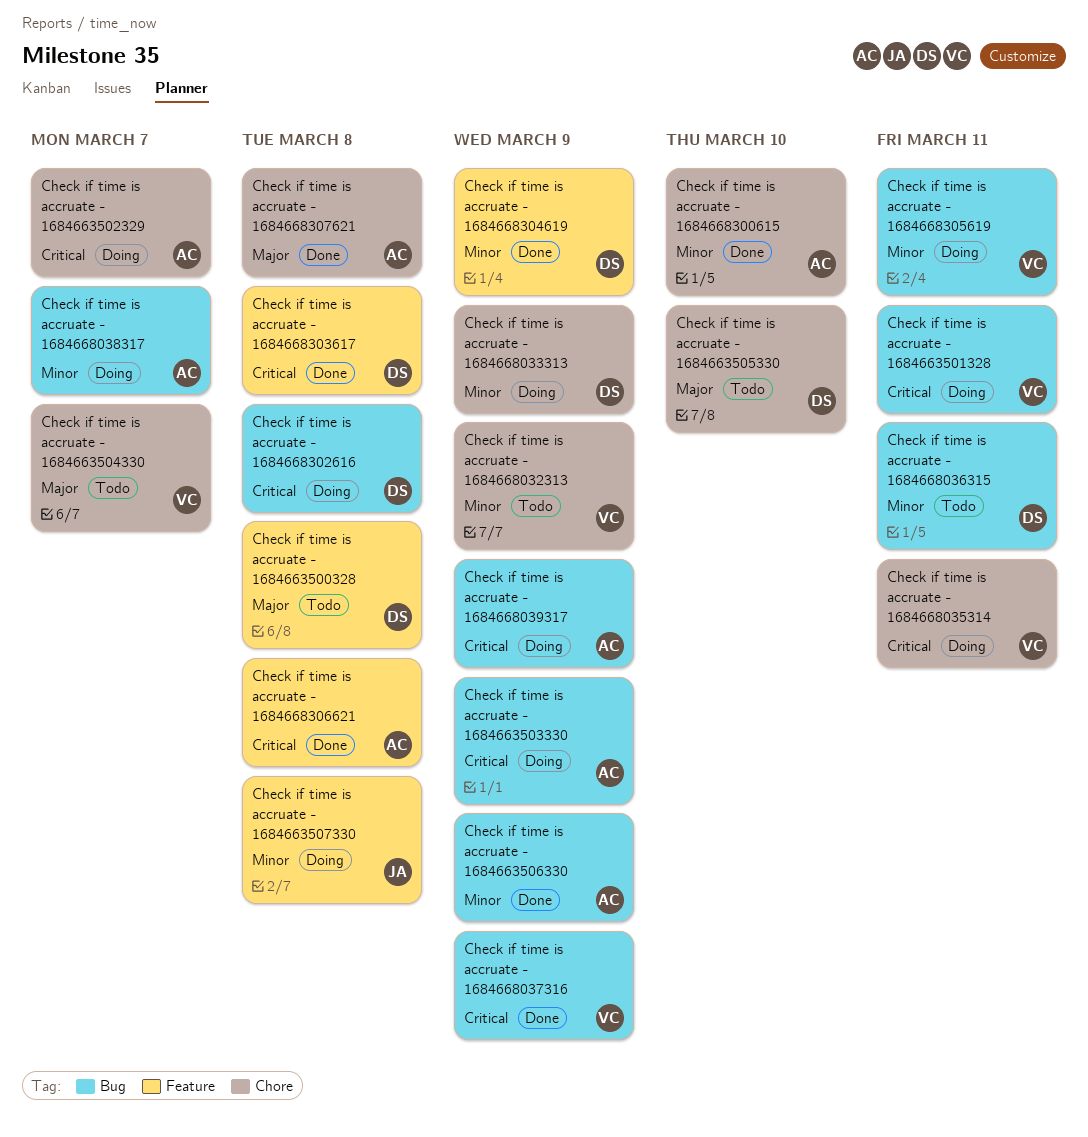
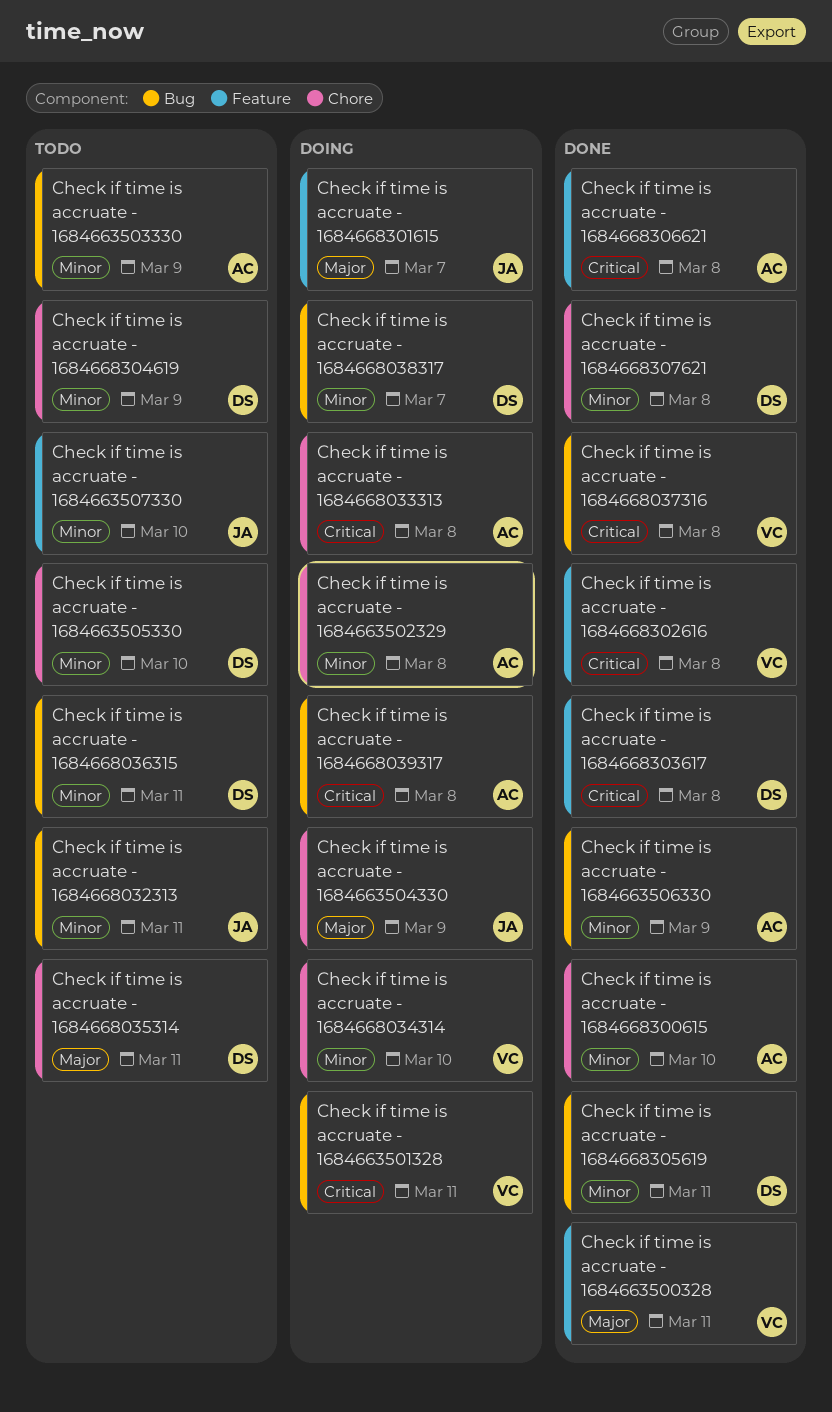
Check if time is accruate - 1684663500328, status: Todo -> Done
Check if time is accruate - 1684663500328, owner: DS -> VC
Check if time is accruate - 1684663500328, due: Mar 8 -> Mar 11
Check if time is accruate - 1684663502329, priority: Critical -> Minor
Check if time is accruate - 1684663502329, due: Mar 7 -> Mar 8
Check if time is accruate - 1684663503330, status: Doing -> Todo
Check if time is accruate - 1684663503330, priority: Critical -> Minor
Check if time is accruate - 1684663504330, status: Todo -> Doing
Check if time is accruate - 1684663504330, owner: VC -> JA
Check if time is accruate - 1684663504330, due: Mar 7 -> Mar 9
Check if time is accruate - 1684663505330, priority: Major -> Minor
Check if time is accruate - 1684663507330, status: Doing -> Todo
Check if time is accruate - 1684663507330, due: Mar 8 -> Mar 10
Check if time is accruate - 1684668032313, owner: VC -> JA
Check if time is accruate - 1684668032313, label: Chore -> Bug
Check if time is accruate - 1684668032313, due: Mar 9 -> Mar 11
Check if time is accruate - 1684668033313, owner: DS -> AC
Check if time is accruate - 1684668033313, priority: Minor -> Critical
Check if time is accruate - 1684668033313, due: Mar 9 -> Mar 8
Check if time is accruate - 1684668034314: none -> present
Check if time is accruate - 1684668035314, status: Doing -> Todo
Check if time is accruate - 1684668035314, owner: VC -> DS
Check if time is accruate - 1684668035314, priority: Critical -> Major
Check if time is accruate - 1684668037316, due: Mar 9 -> Mar 8
Check if time is accruate - 1684668038317, owner: AC -> DS
Check if time is accruate - 1684668039317, due: Mar 9 -> Mar 8
Check if time is accruate - 1684668301615: none -> present
Check if time is accruate - 1684668302616, status: Doing -> Done
Check if time is accruate - 1684668302616, owner: DS -> VC
Check if time is accruate - 1684668302616, label: Bug -> Feature
Check if time is accruate - 1684668304619, status: Done -> Todo
Check if time is accruate - 1684668304619, label: Feature -> Chore
Check if time is accruate - 1684668305619, status: Doing -> Done
Check if time is accruate - 1684668305619, owner: VC -> DS
Check if time is accruate - 1684668307621, owner: AC -> DS
Check if time is accruate - 1684668307621, priority: Major -> Minor

